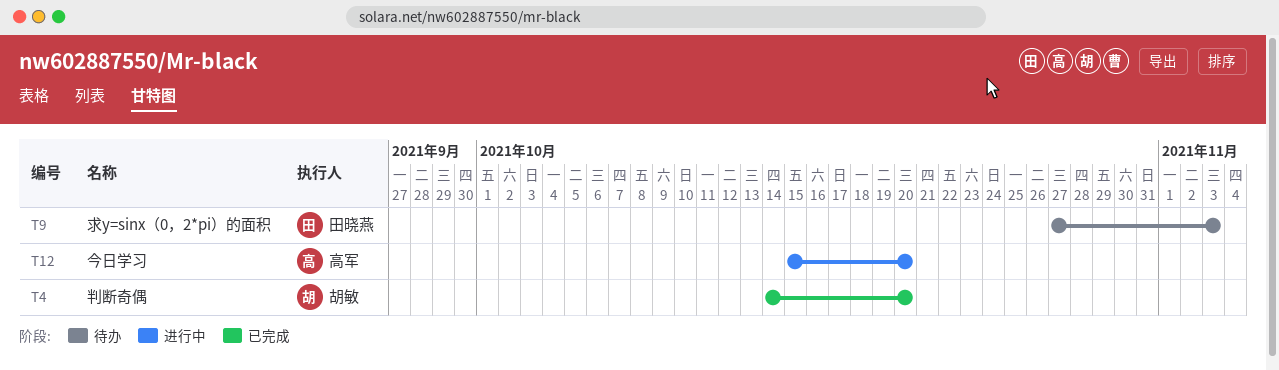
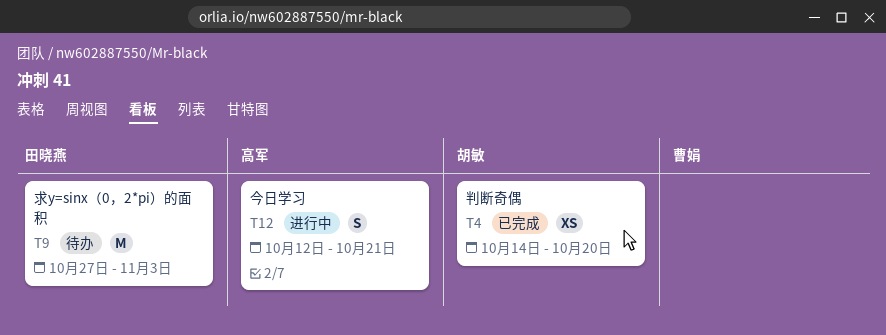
T12, start: Oct 15 -> Oct 12
T12, due: Oct 20 -> Oct 21

